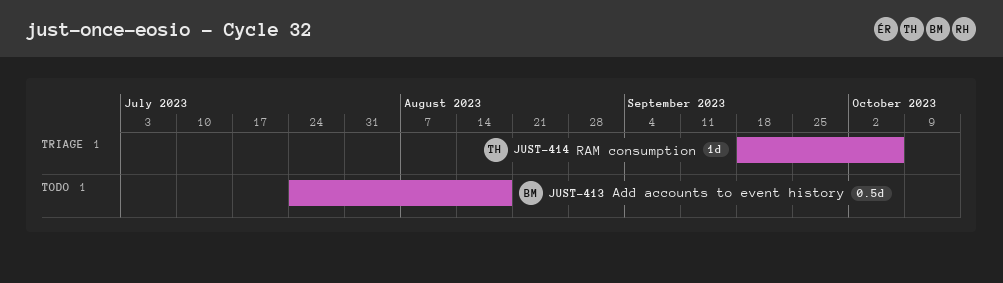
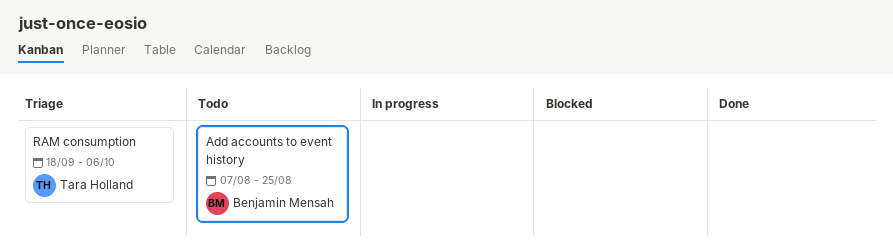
Add accounts to event history, start: Jul 24 -> Aug 7
Add accounts to event history, due: Aug 18 -> Aug 25

